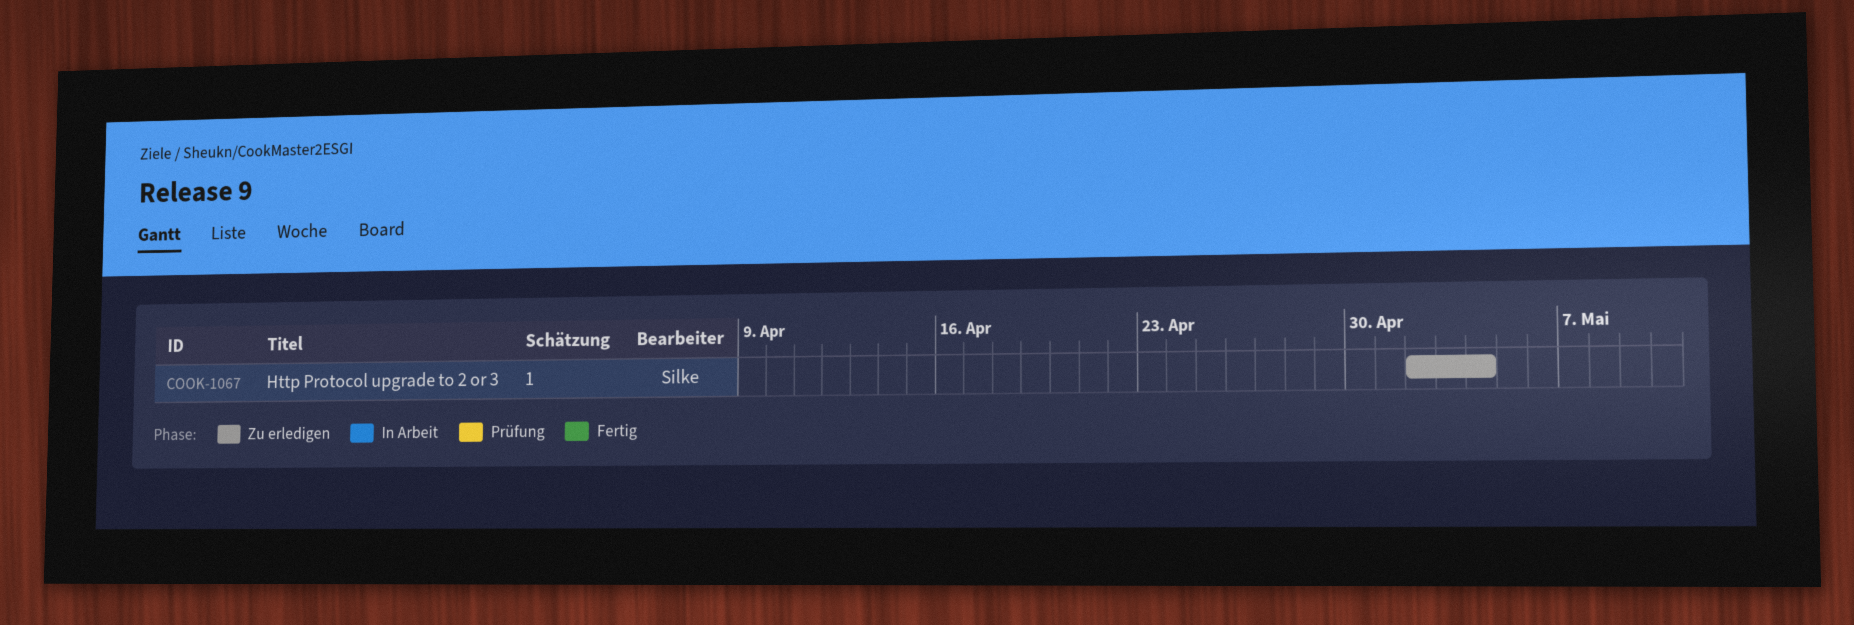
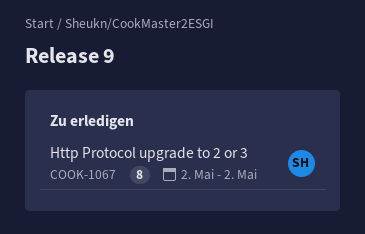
COOK-1067, estimate: 1 -> 8
COOK-1067, due: May 4 -> May 2

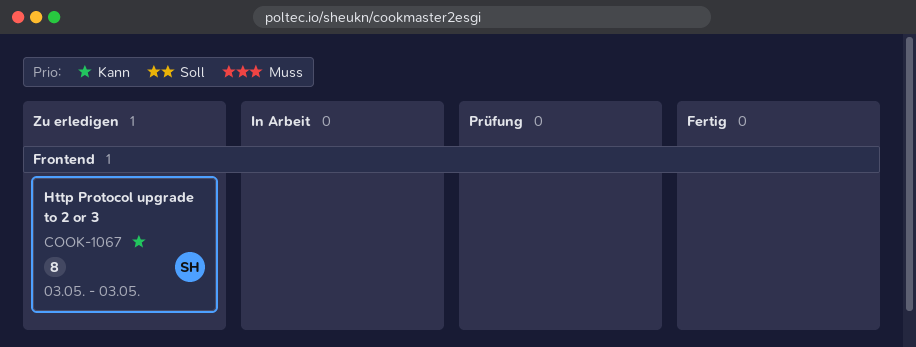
COOK-1067, start: May 2 -> May 3
COOK-1067, due: May 2 -> May 3

